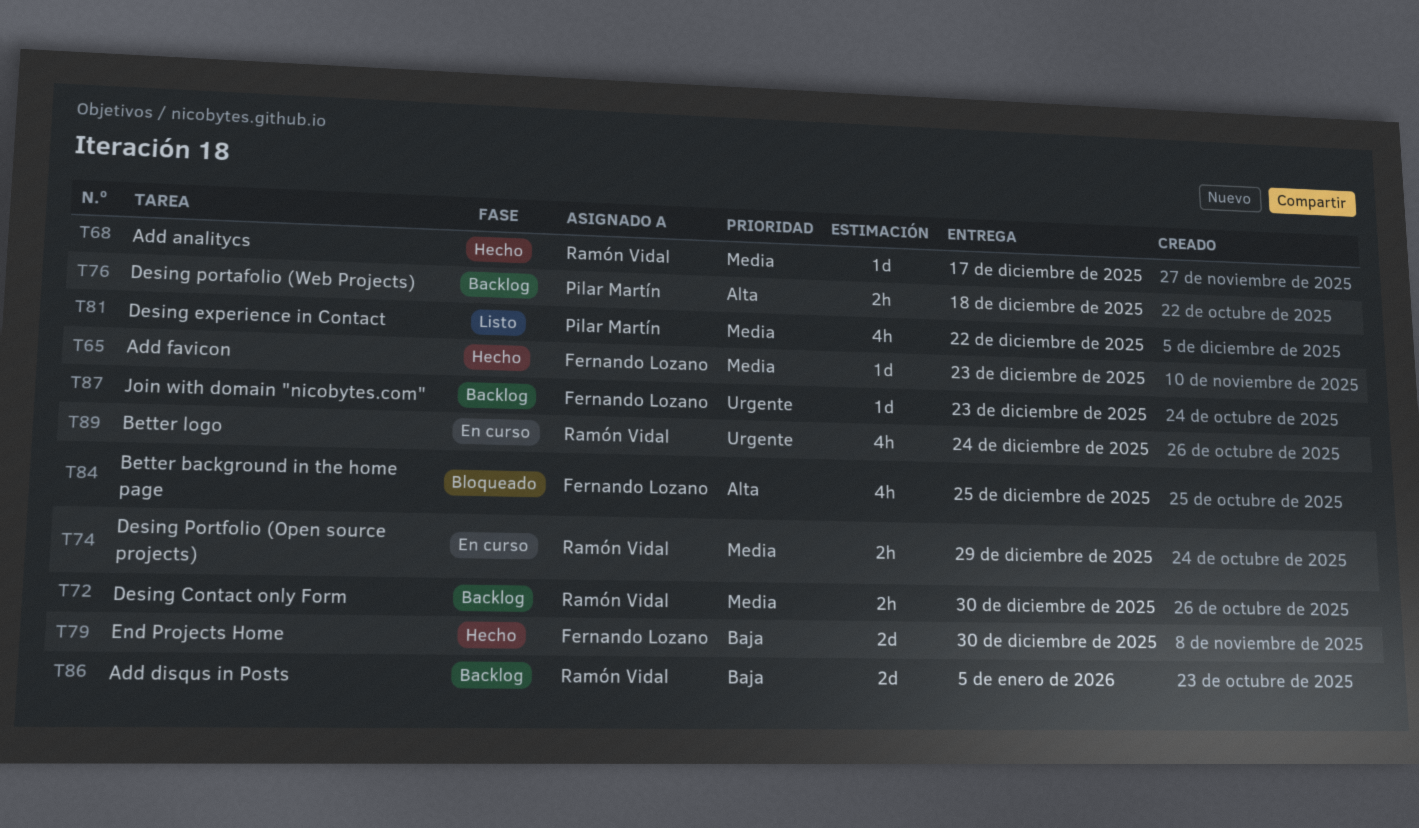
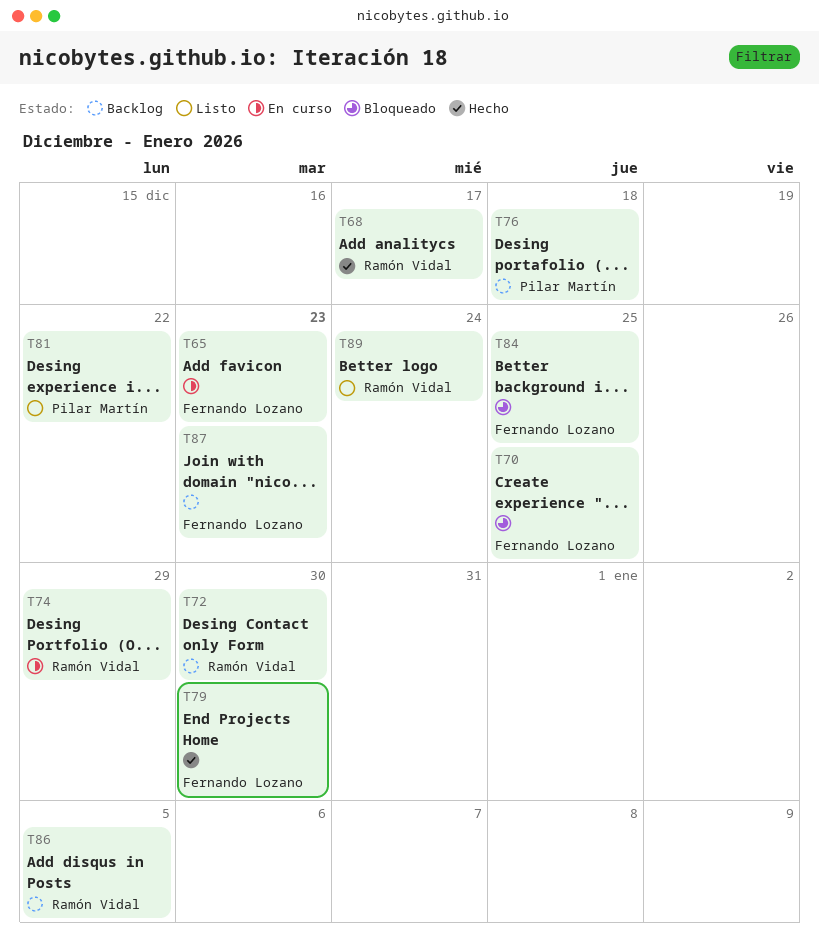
T65, status: Hecho -> En curso
T70: none -> present
T89, status: En curso -> Listo

